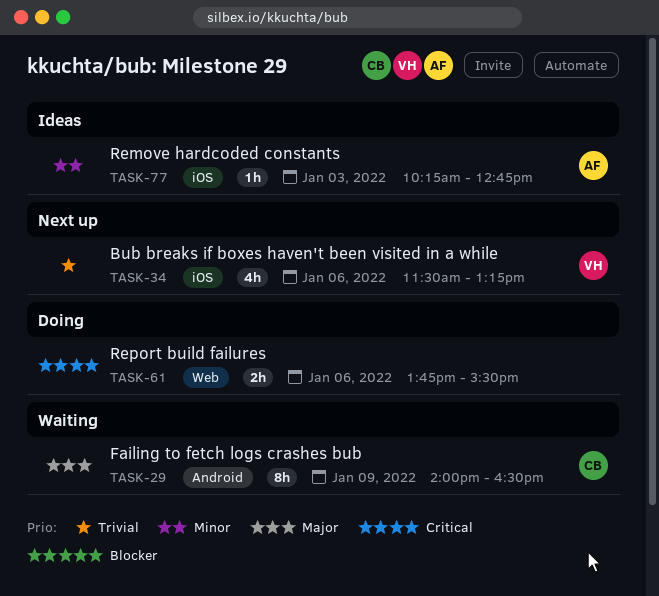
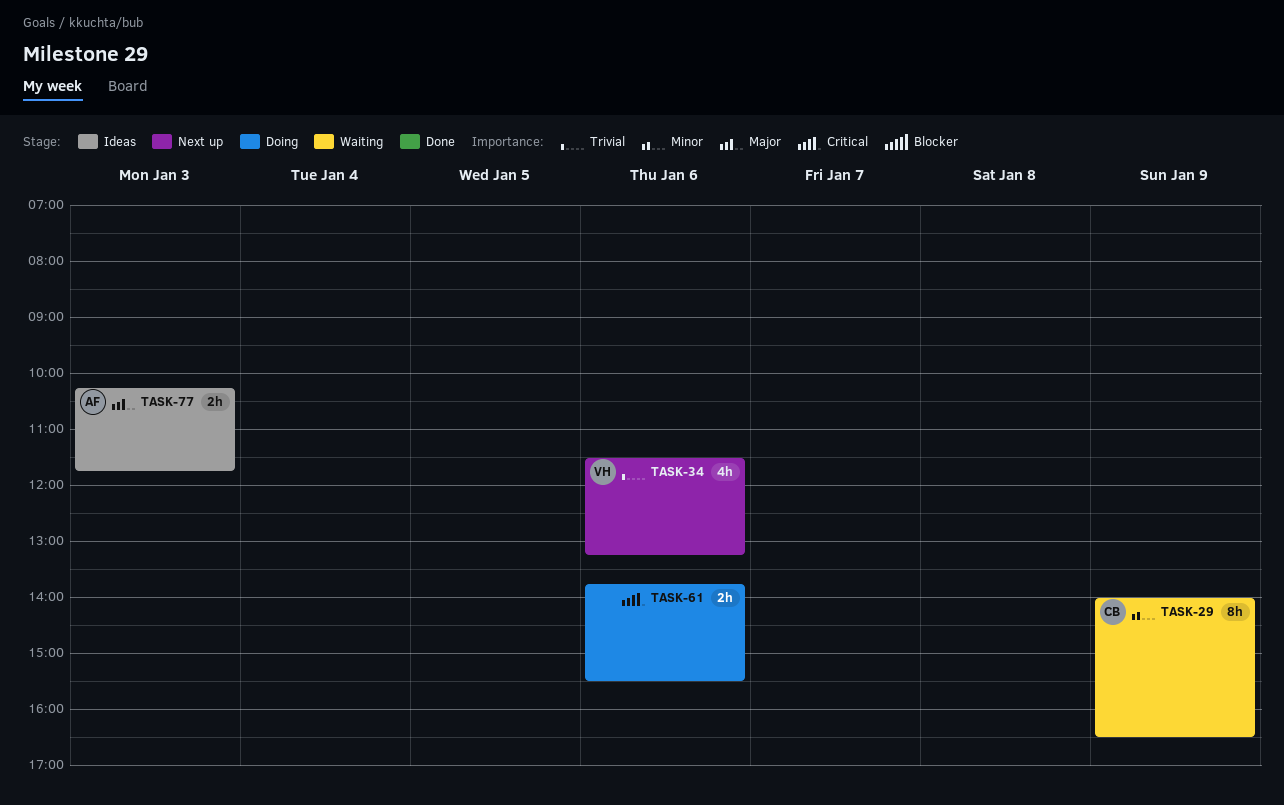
TASK-29, priority: Major -> Minor
TASK-77, priority: Minor -> Major
TASK-77, estimate: 1h -> 2h
TASK-77, ends: 12:45 -> 11:45

